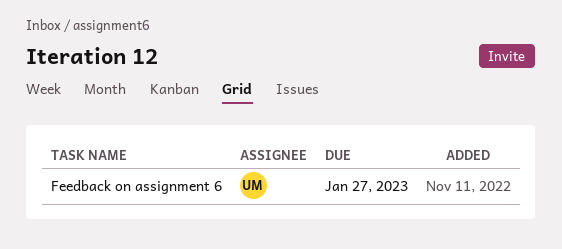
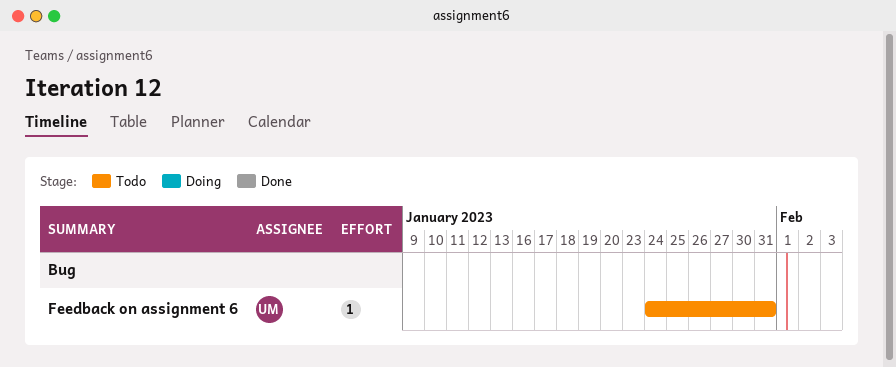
Feedback on assignment 6, due: Jan 27 -> Jan 31

